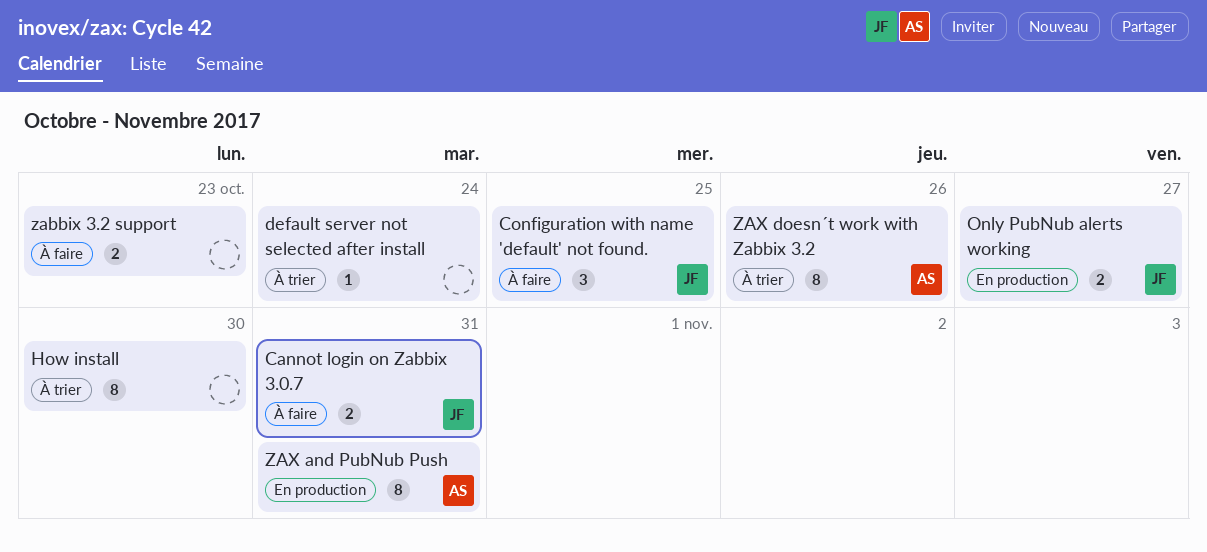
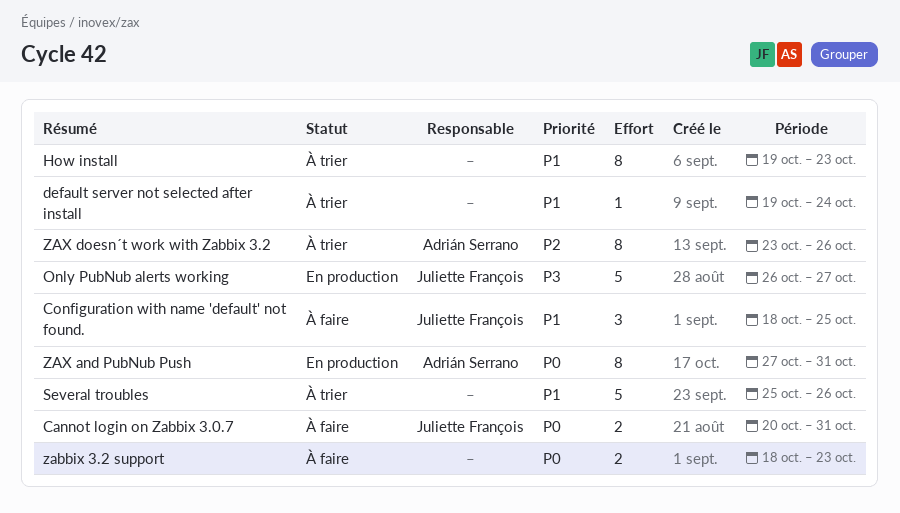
How install, due: Oct 30 -> Oct 23
Only PubNub alerts working, estimate: 2 -> 5
Several troubles: none -> present

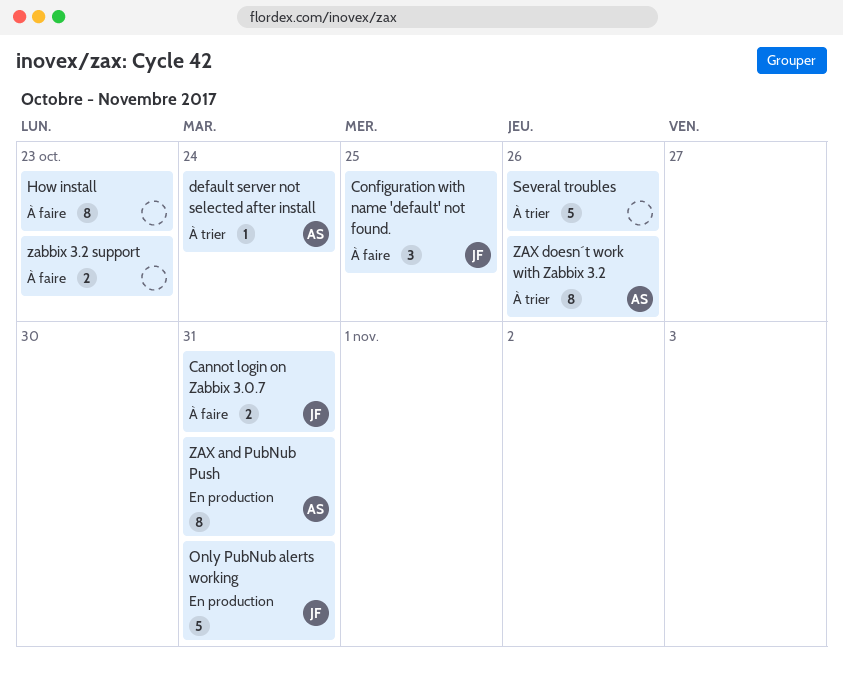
default server not selected after install, owner: none -> Adrián Serrano
How install, status: À trier -> À faire
Only PubNub alerts working, due: Oct 27 -> Oct 31

